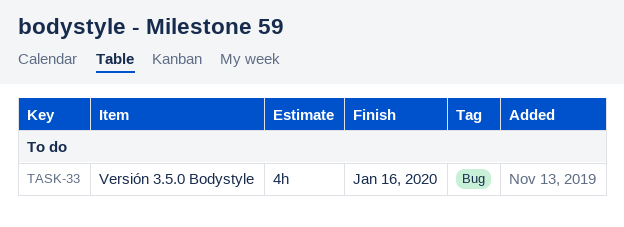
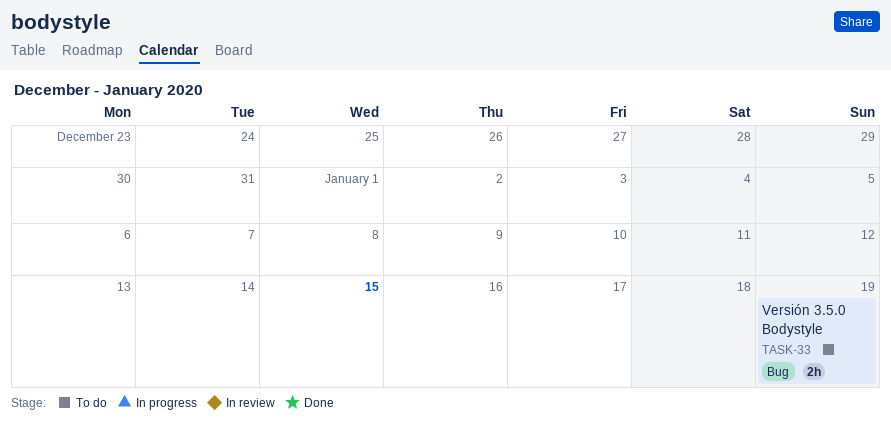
TASK-33, estimate: 4h -> 2h
TASK-33, due: Jan 16 -> Jan 19

